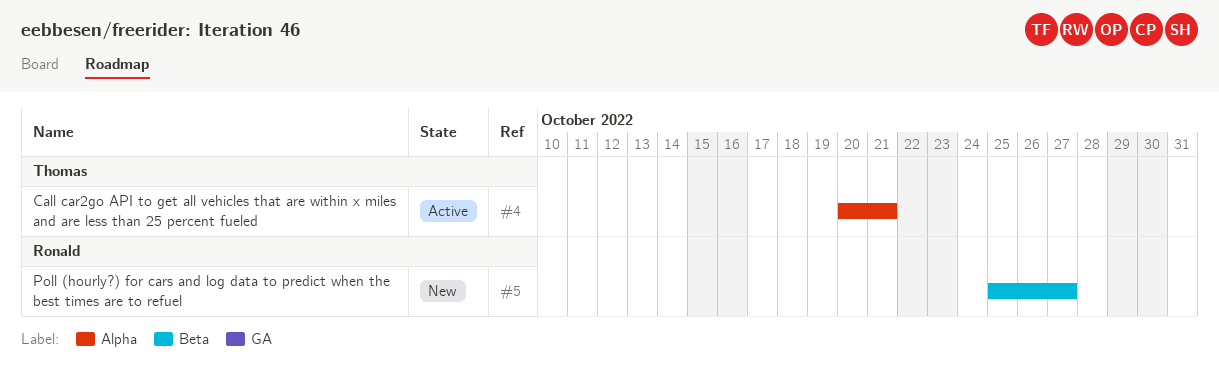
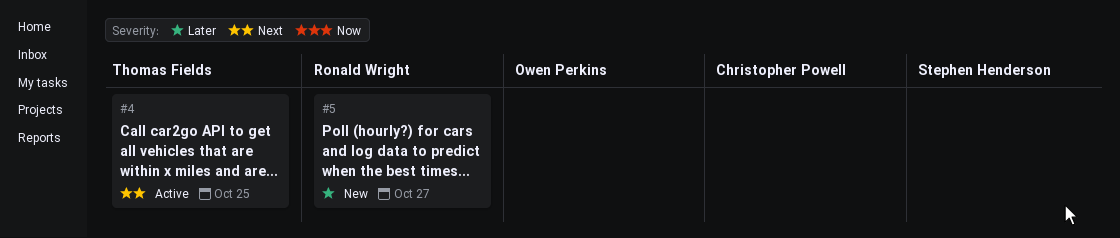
#4, due: Oct 21 -> Oct 25

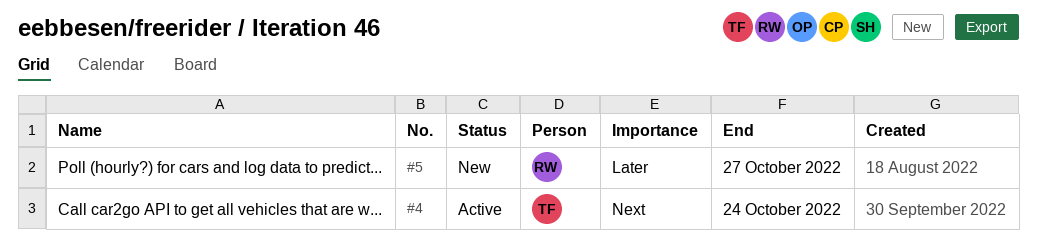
#4, due: Oct 25 -> Oct 24

